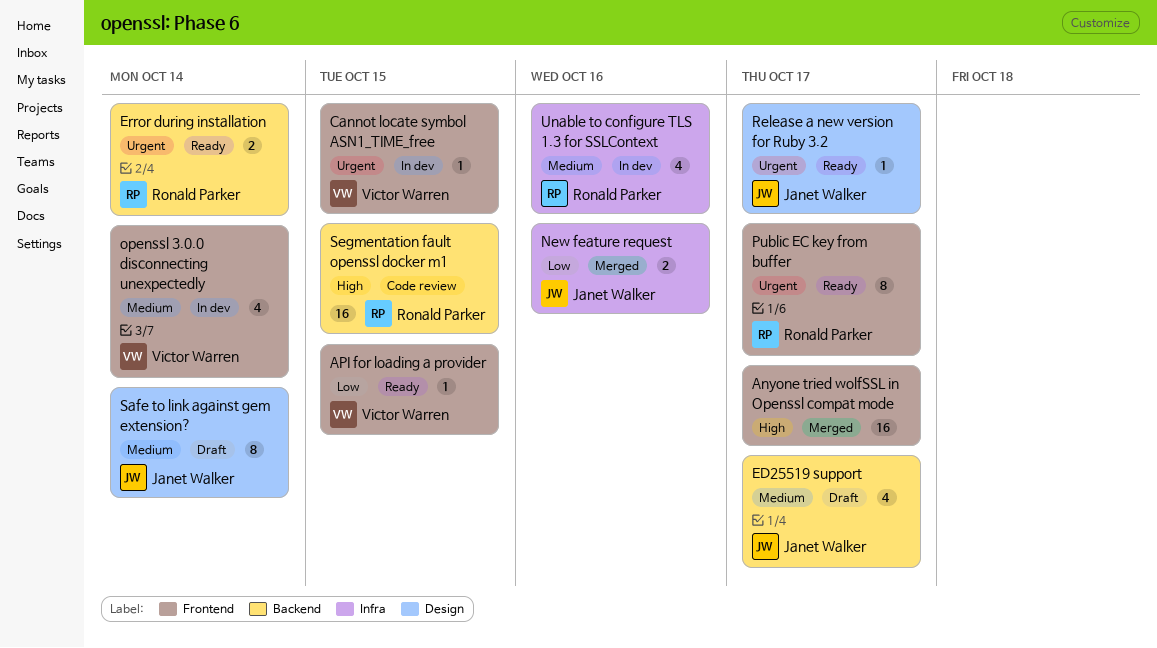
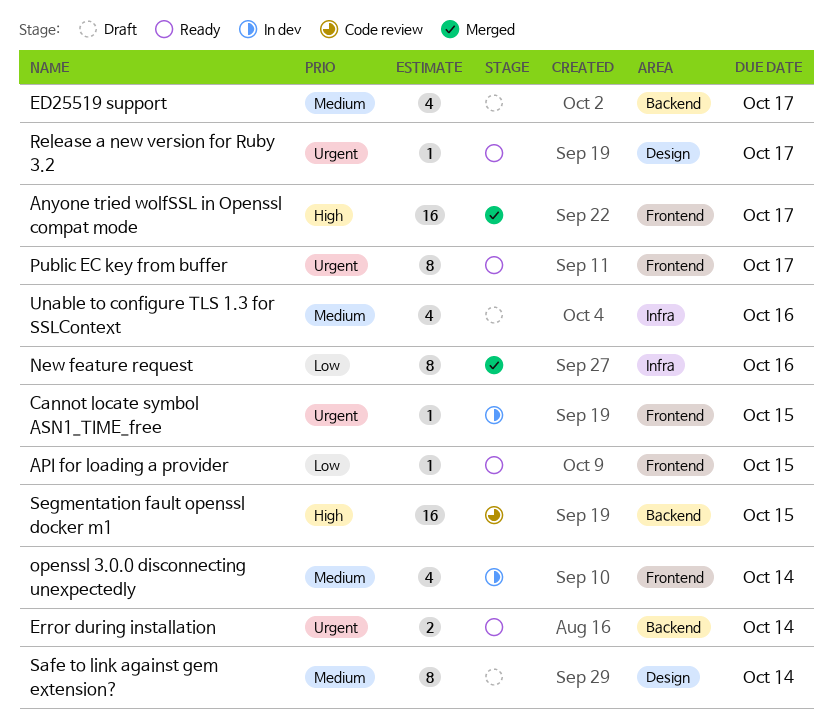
New feature request, estimate: 2 -> 8
Unable to configure TLS 1.3 for SSLContext, status: In dev -> Draft

